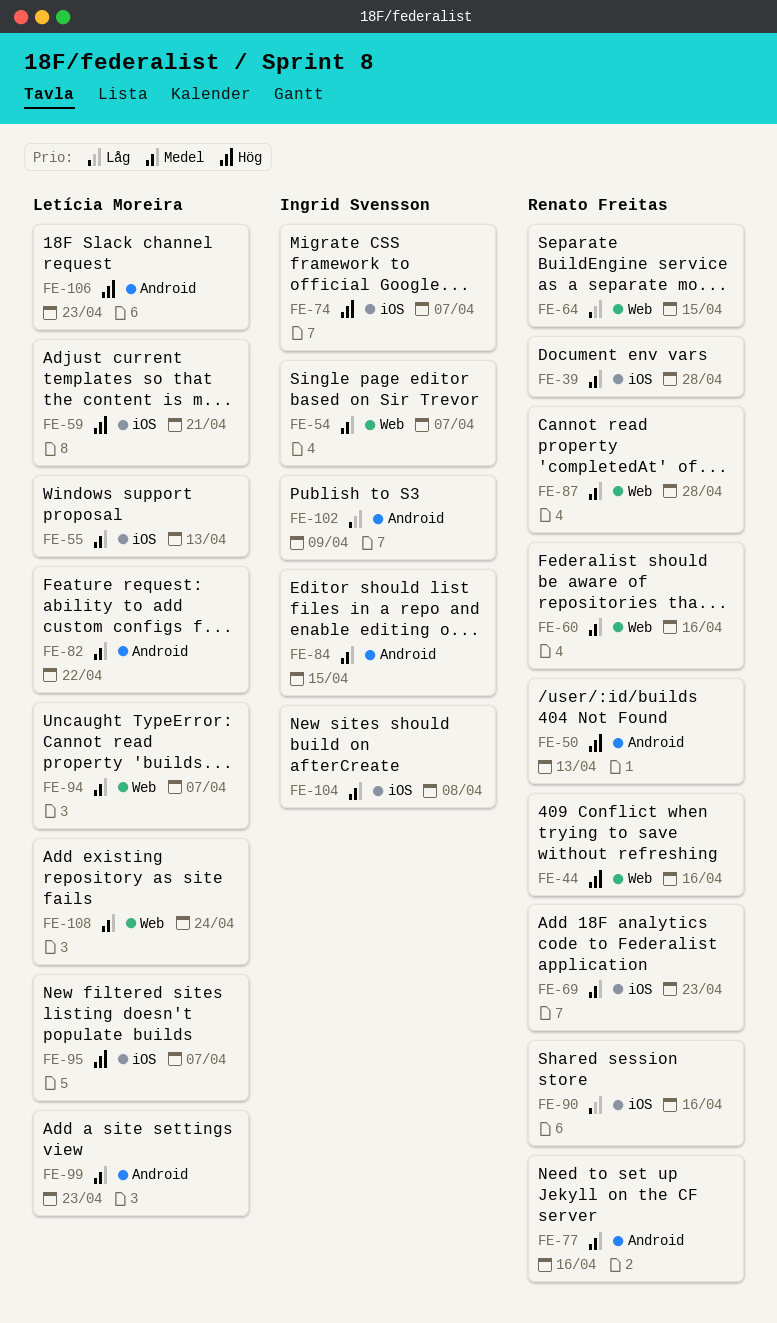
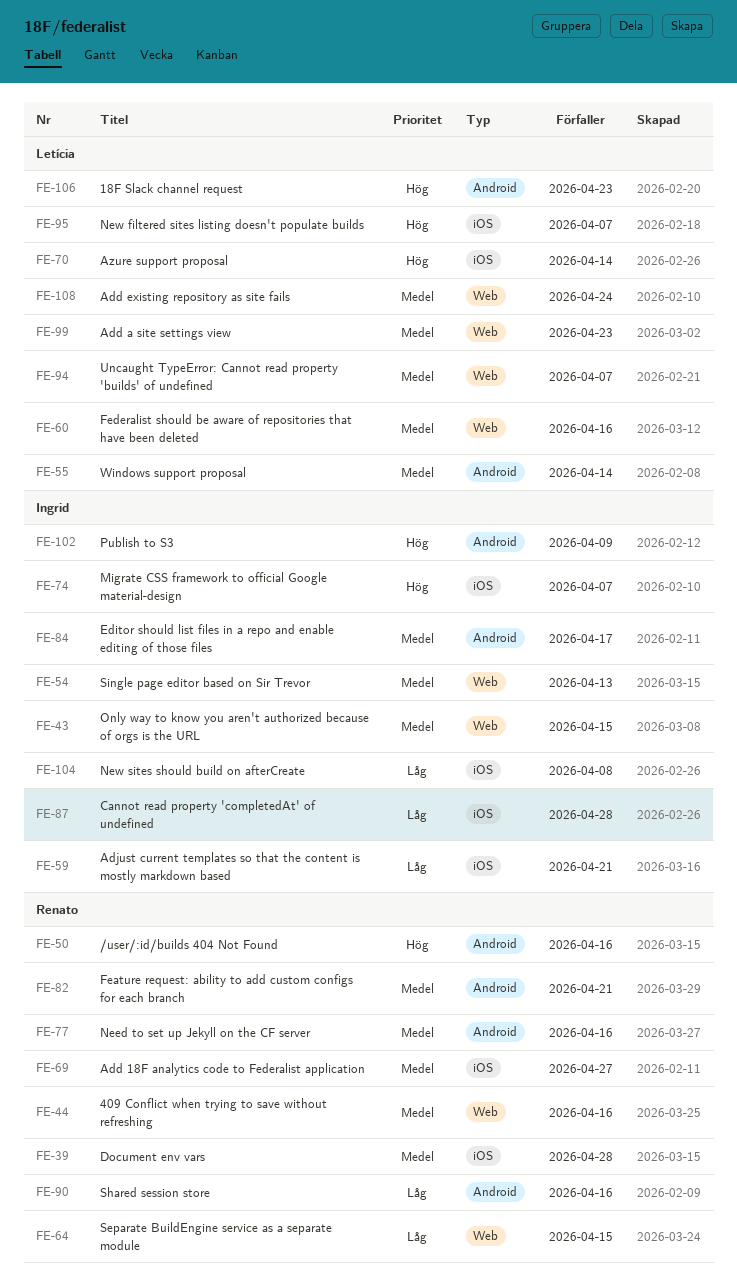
FE-43: none -> present
FE-44, priority: Hög -> Medel
FE-50, due: Apr 13 -> Apr 16
FE-54, due: Apr 7 -> Apr 13
FE-55, label: iOS -> Android
FE-55, due: Apr 13 -> Apr 14
FE-59, owner: Letícia Moreira -> Ingrid Svensson
FE-59, priority: Hög -> Låg
FE-60, owner: Renato Freitas -> Letícia Moreira
FE-69, due: Apr 23 -> Apr 27
FE-70: none -> present
FE-82, owner: Letícia Moreira -> Renato Freitas
FE-82, due: Apr 22 -> Apr 21
FE-84, due: Apr 15 -> Apr 17
FE-87, owner: Renato Freitas -> Ingrid Svensson
FE-87, priority: Medel -> Låg
FE-87, label: Web -> iOS
FE-90, label: iOS -> Android
FE-99, label: Android -> Web
FE-102, priority: Låg -> Hög
FE-104, priority: Medel -> Låg

